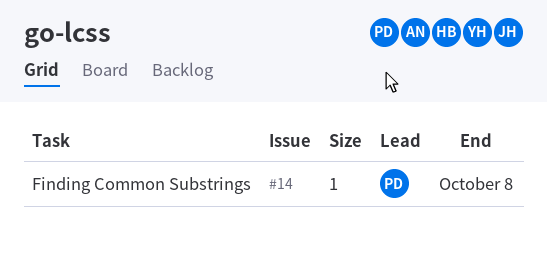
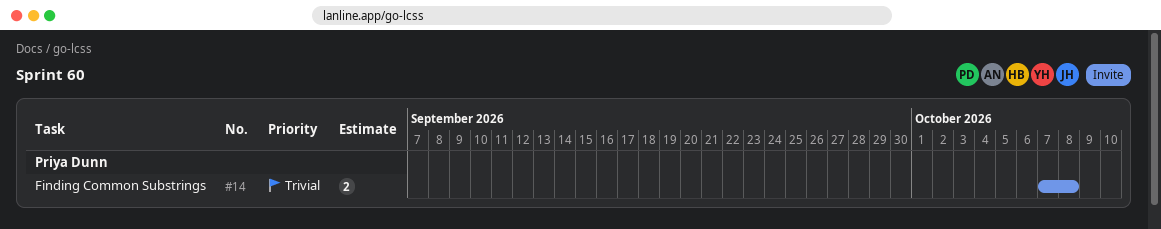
#14, estimate: 1 -> 2

